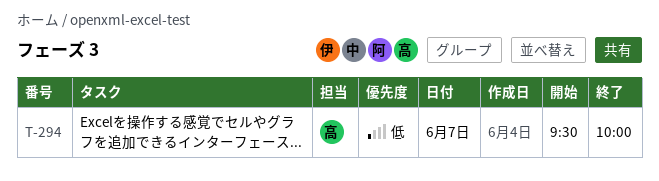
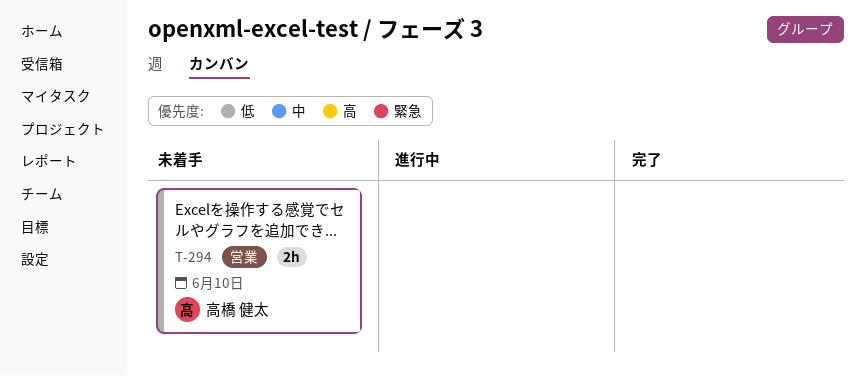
T-294, day: Jun 7 -> Jun 10

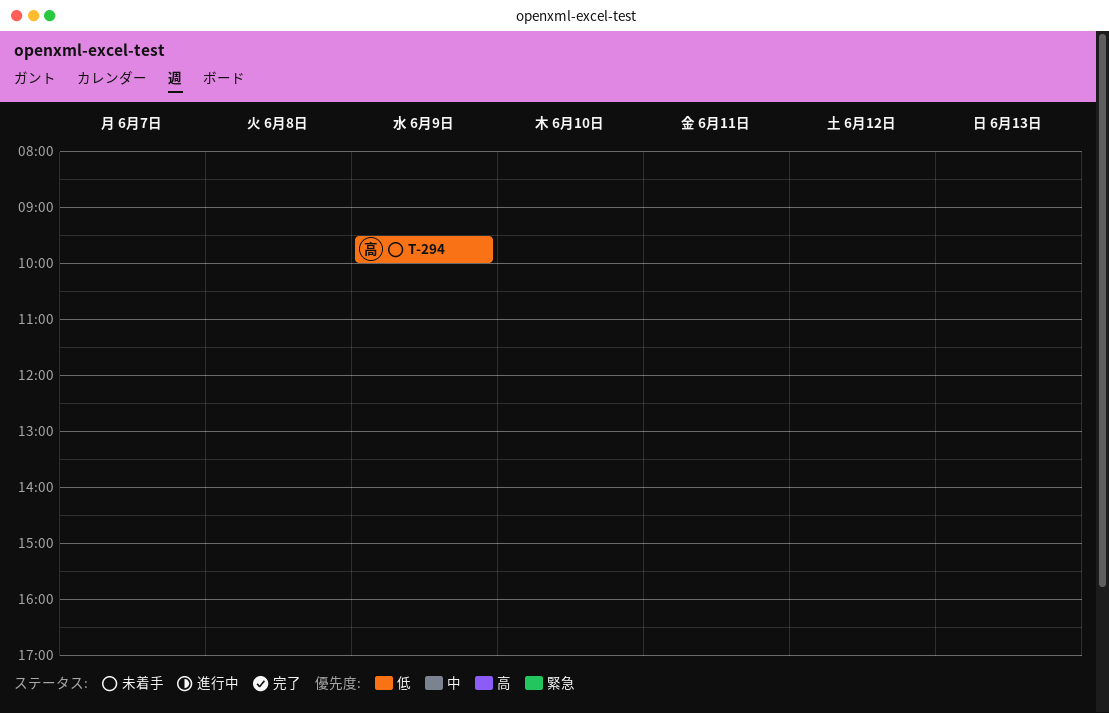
T-294, day: Jun 10 -> Jun 9

